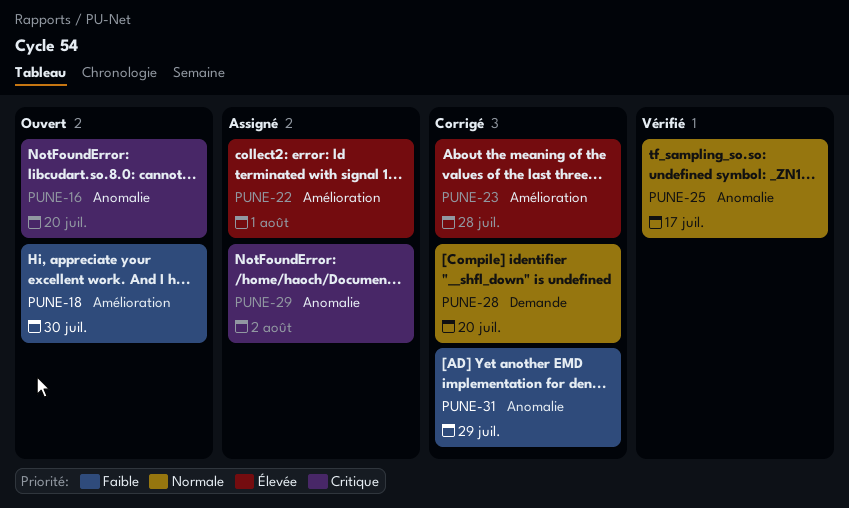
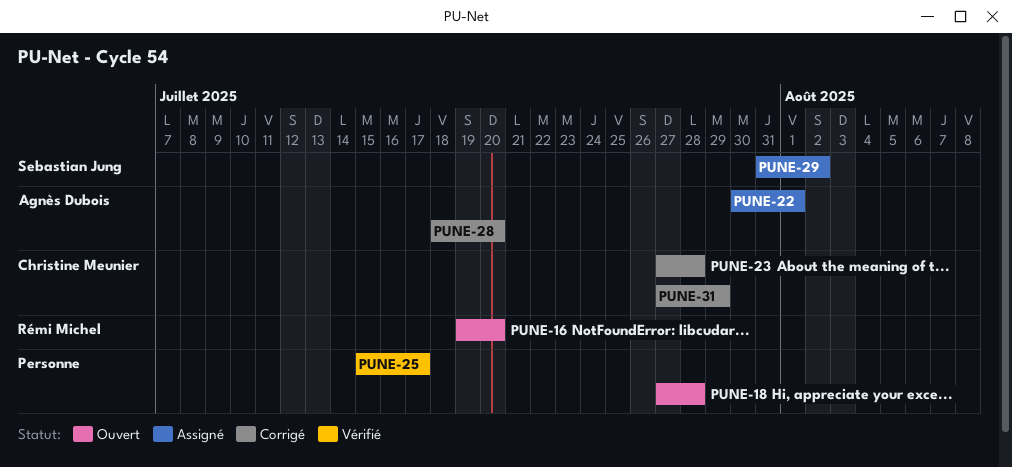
PUNE-18, due: Jul 30 -> Jul 28

